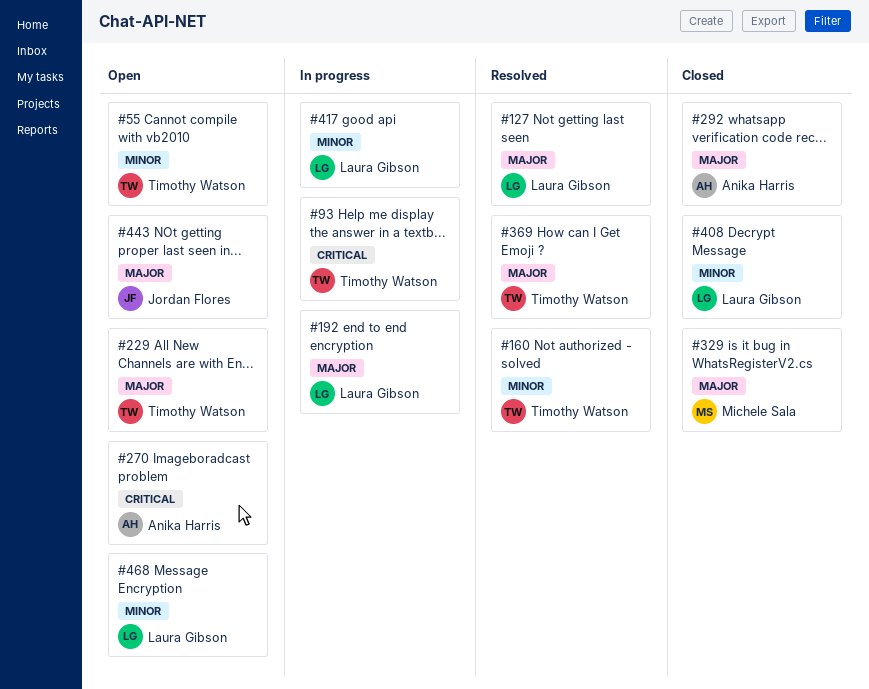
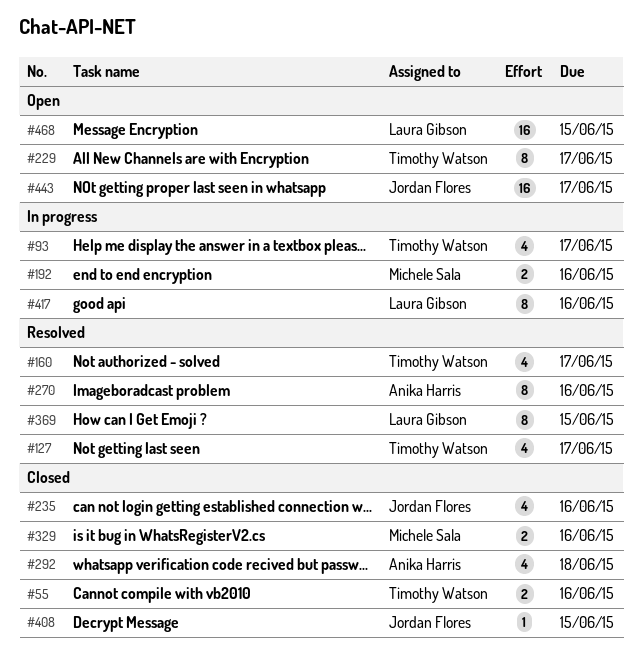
#55, status: Open -> Closed
#127, owner: Laura Gibson -> Timothy Watson
#192, owner: Laura Gibson -> Michele Sala
#235: none -> present
#270, status: Open -> Resolved
#369, owner: Timothy Watson -> Laura Gibson
#408, owner: Laura Gibson -> Jordan Flores

